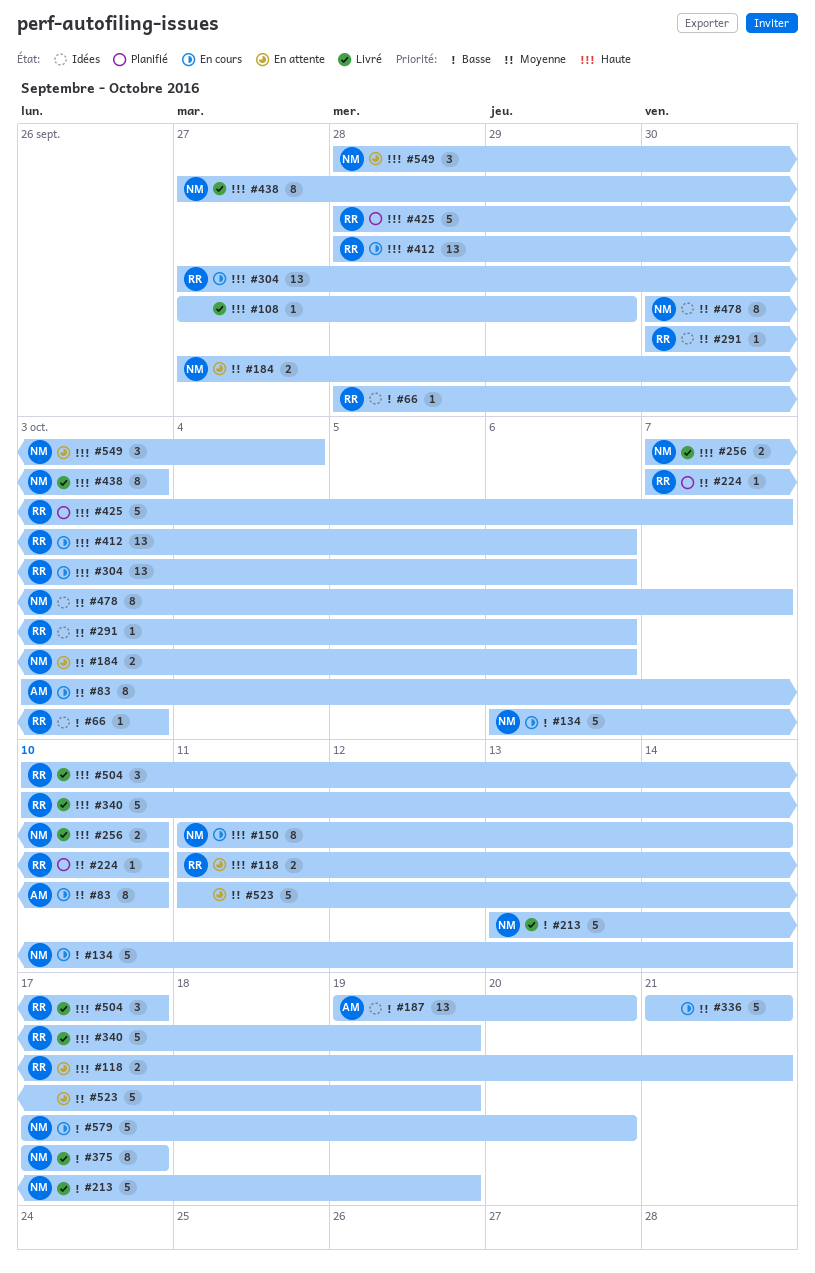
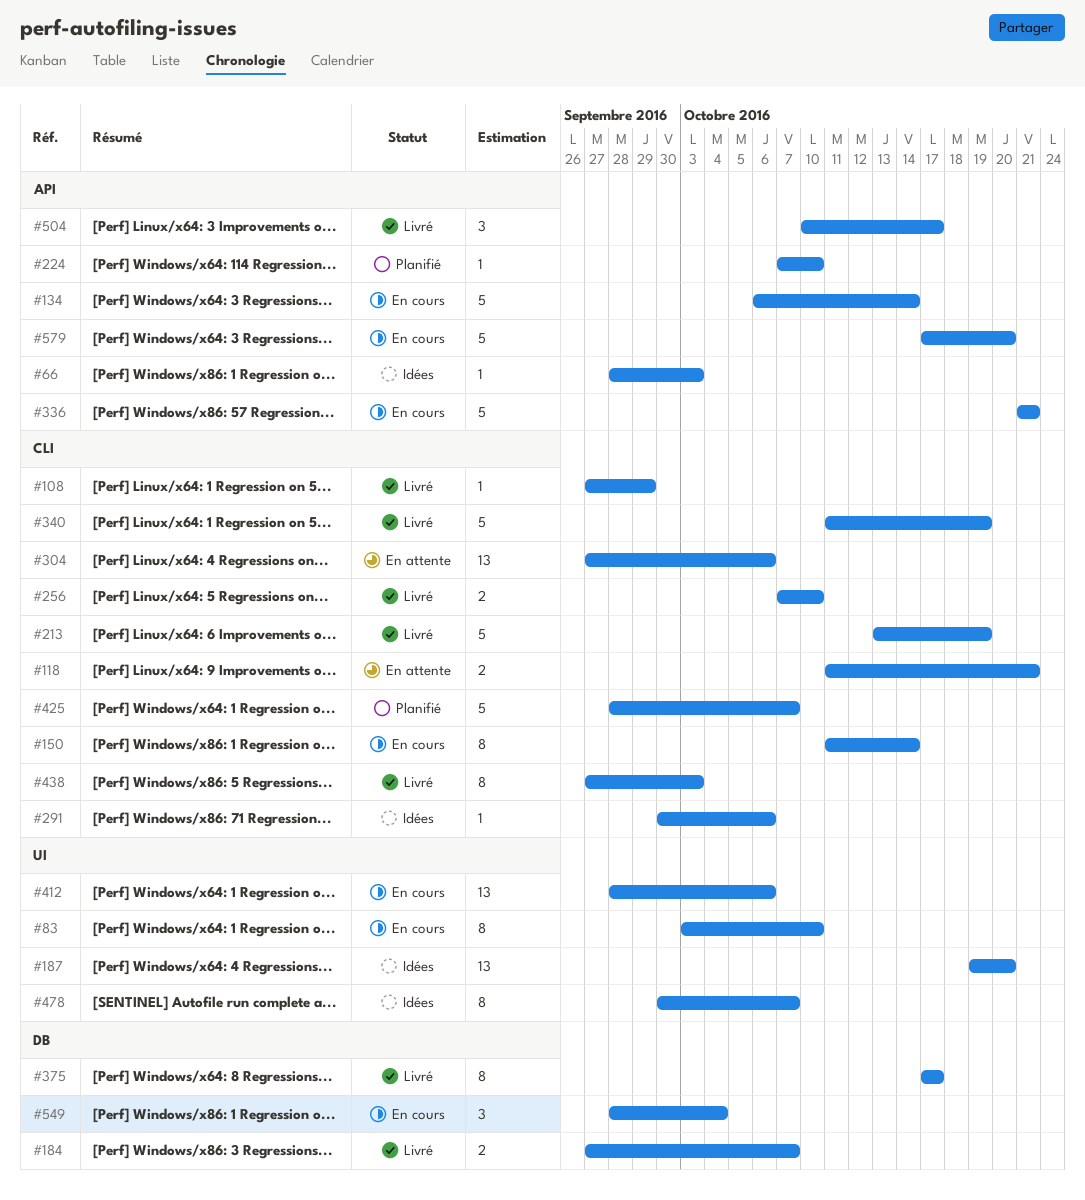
#184, status: En attente -> Livré
#184, due: Oct 6 -> Oct 7
#304, status: En cours -> En attente
#340, start: Oct 10 -> Oct 11
#523: present -> none
#549, status: En attente -> En cours

